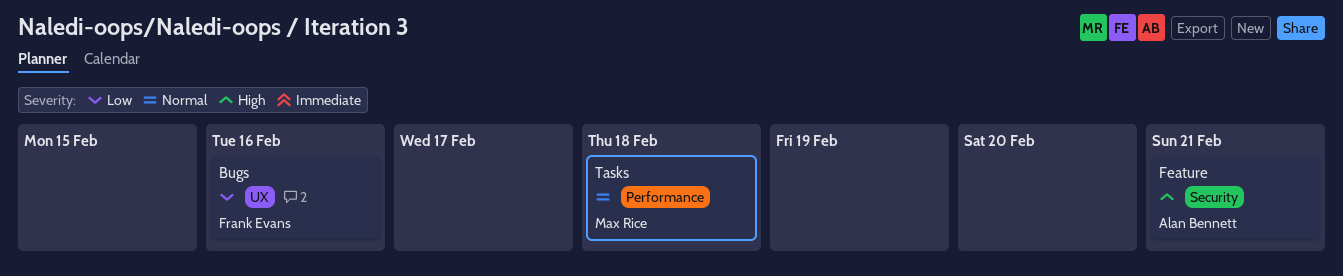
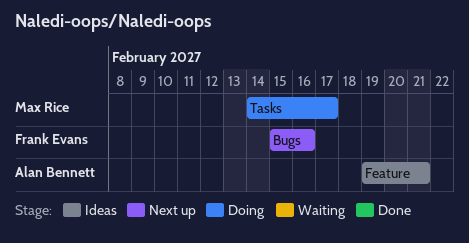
Tasks, due: Feb 18 -> Feb 17

